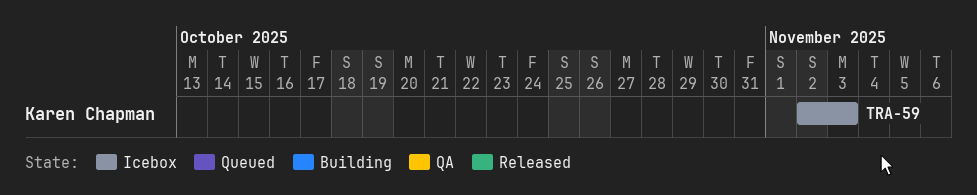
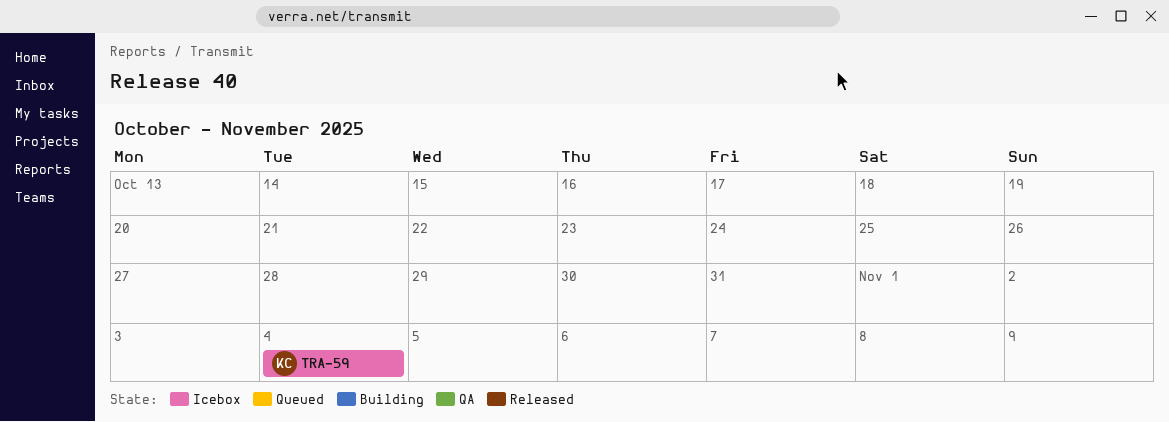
TRA-59, start: Nov 2 -> Nov 4
TRA-59, due: Nov 3 -> Nov 4

